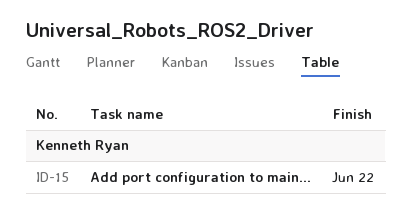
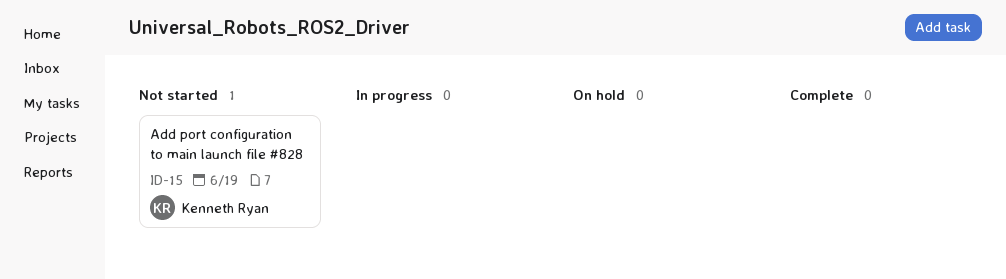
ID-15, due: Jun 22 -> Jun 19

